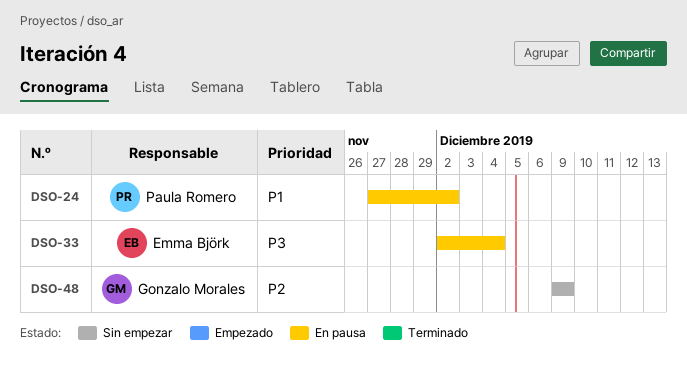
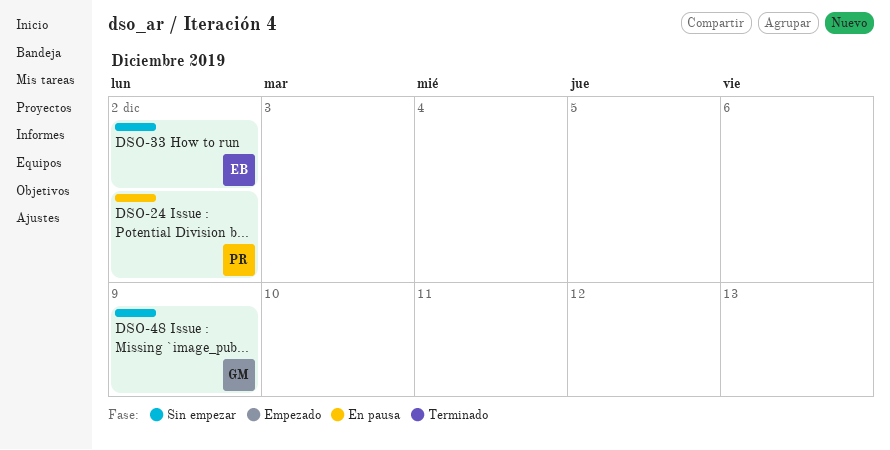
DSO-33, status: En pausa -> Sin empezar
DSO-33, due: Dec 4 -> Dec 2

